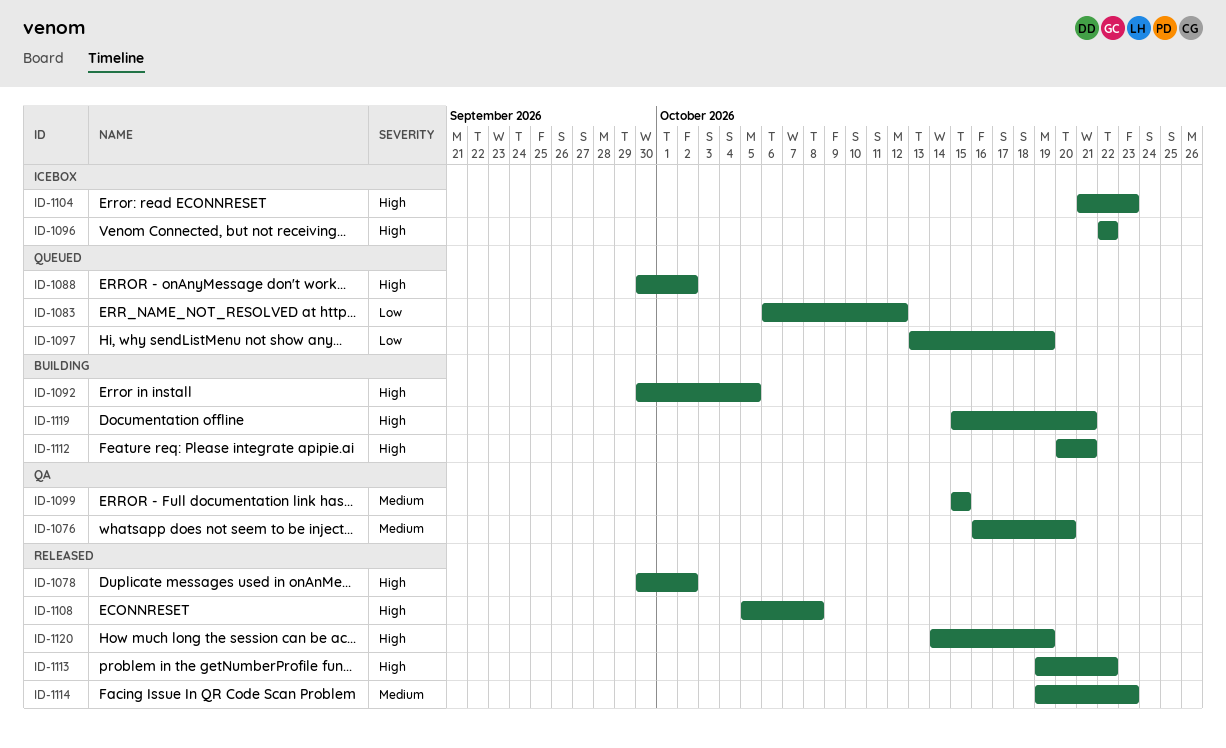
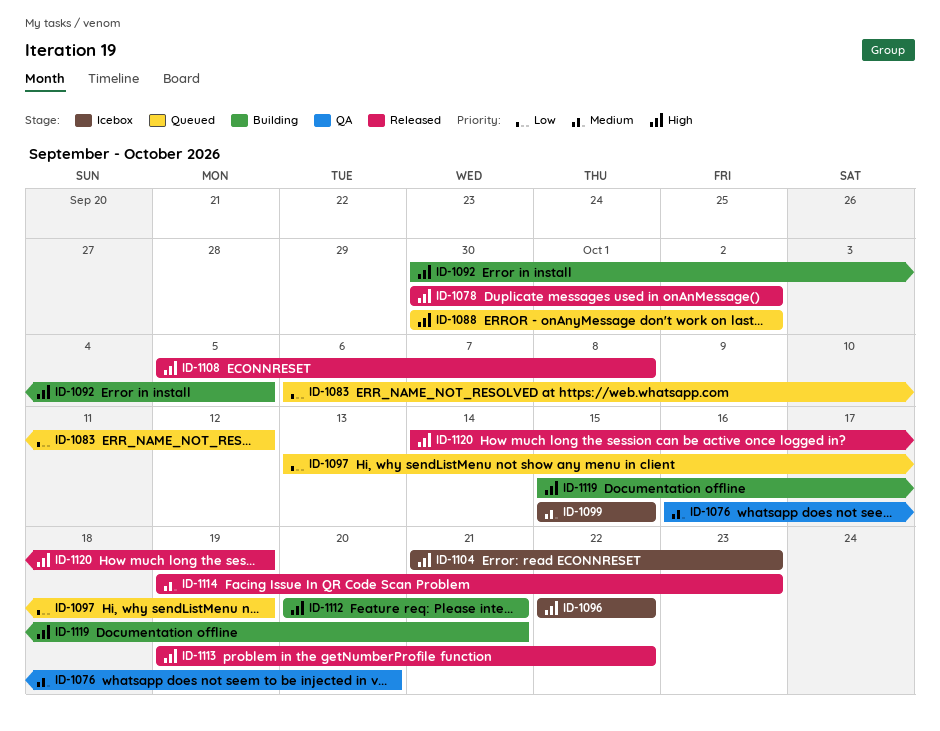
ID-1099, status: QA -> Icebox

